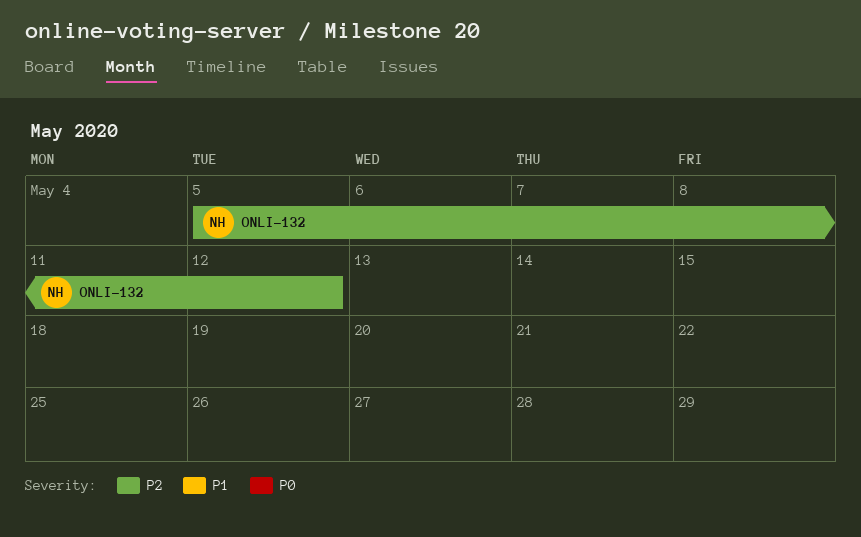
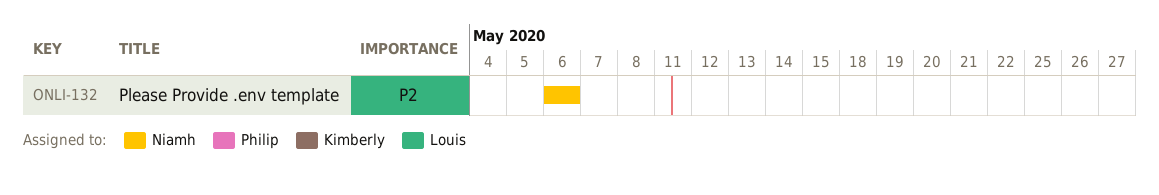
ONLI-132, start: May 5 -> May 6
ONLI-132, due: May 12 -> May 6

